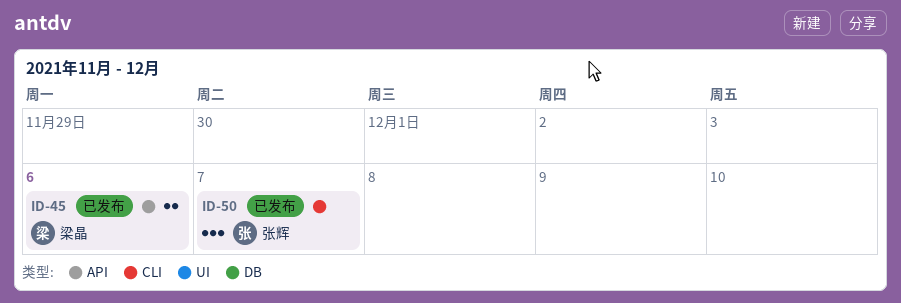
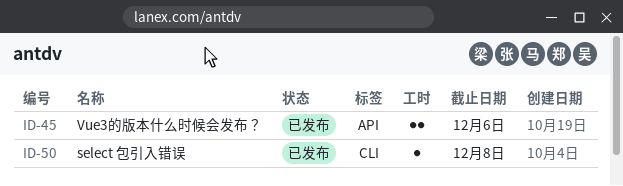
ID-50, estimate: 3 -> 1
ID-50, due: Dec 7 -> Dec 8

